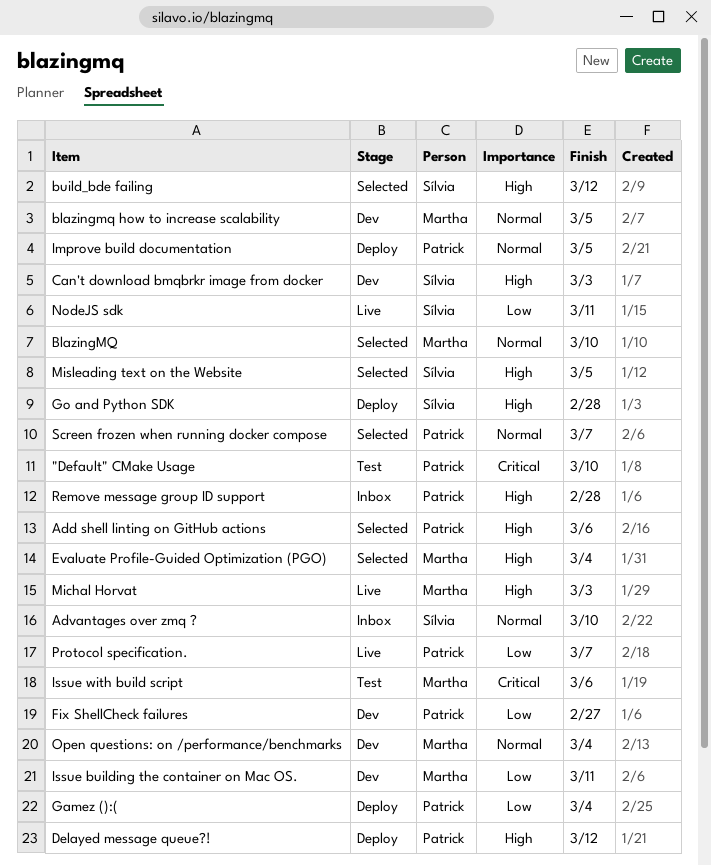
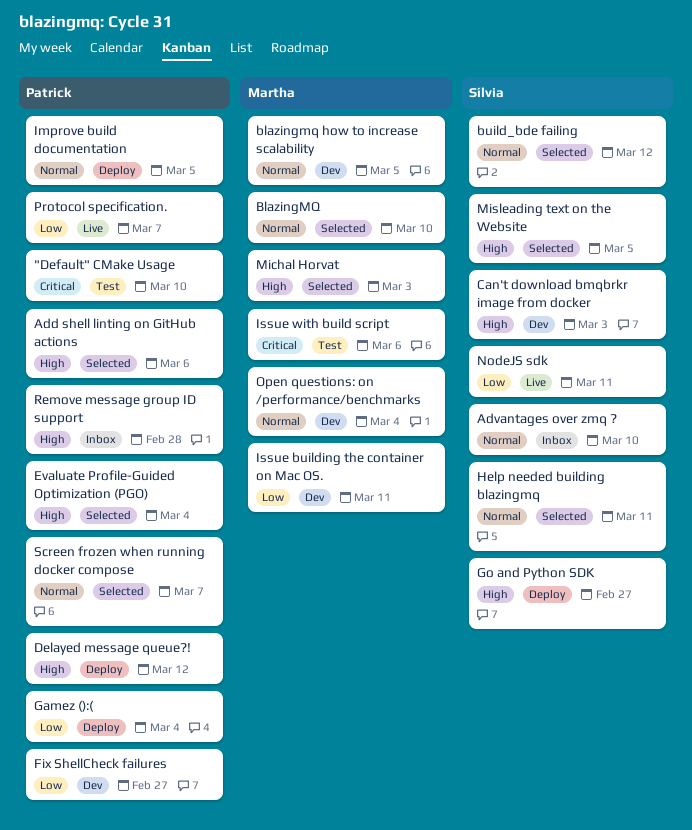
build_bde failing, priority: High -> Normal
Evaluate Profile-Guided Optimization (PGO), owner: Martha -> Patrick
Go and Python SDK, due: Feb 28 -> Feb 27
Help needed building blazingmq: none -> present
Michal Horvat, status: Live -> Selected

